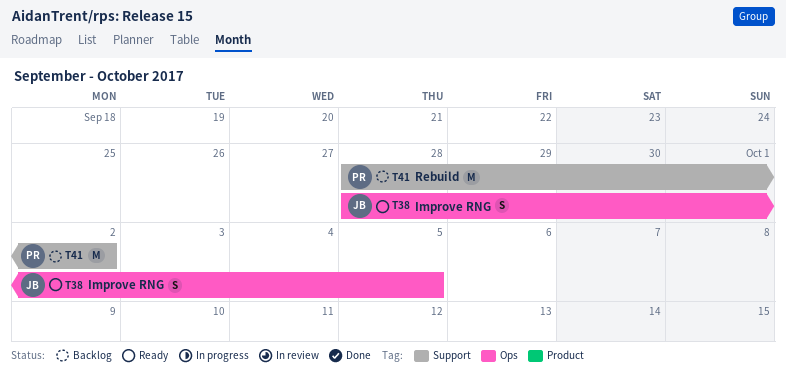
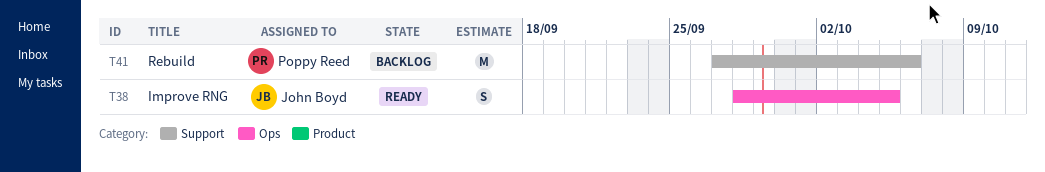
T41, start: Sep 28 -> Sep 27
T41, due: Oct 2 -> Oct 6

